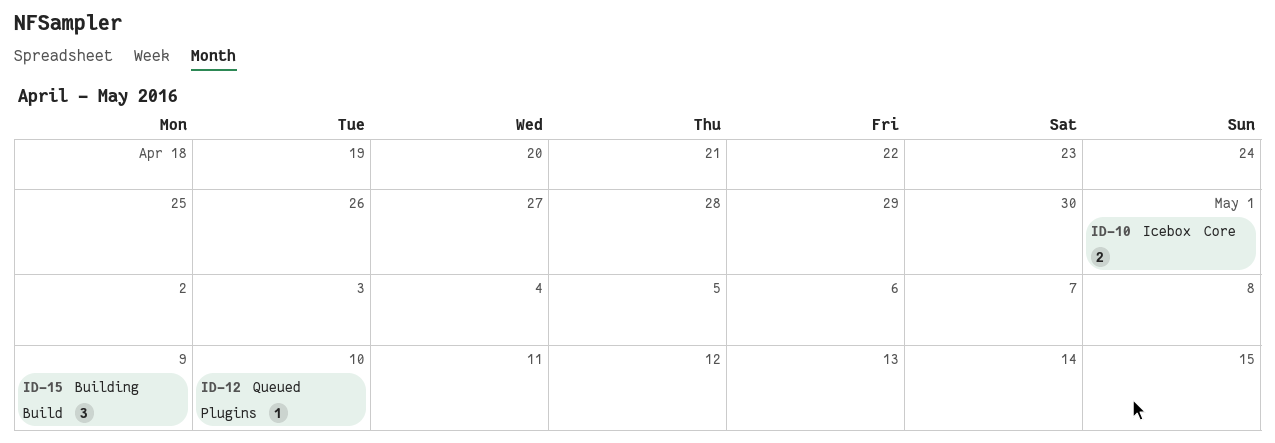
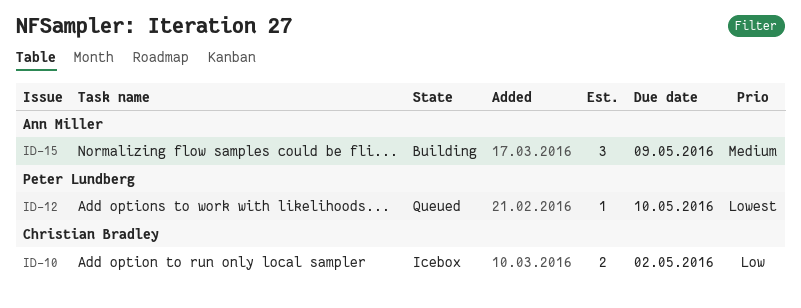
ID-10, due: May 1 -> May 2

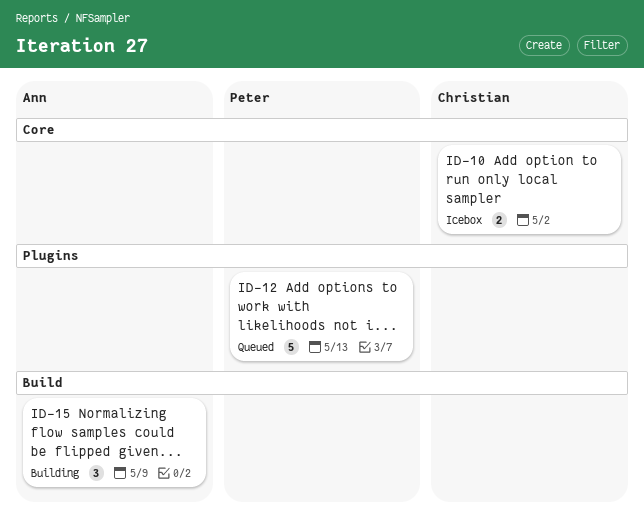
ID-12, estimate: 1 -> 5
ID-12, due: May 10 -> May 13

